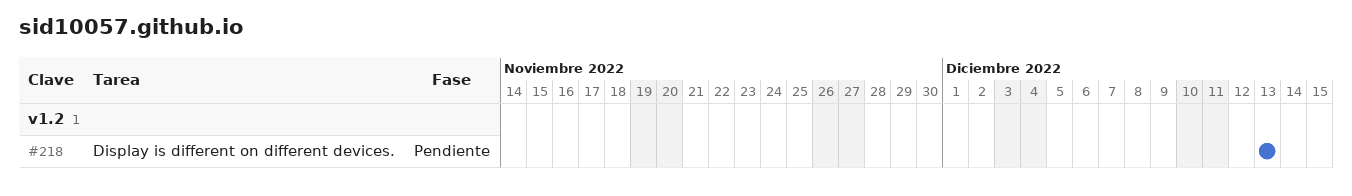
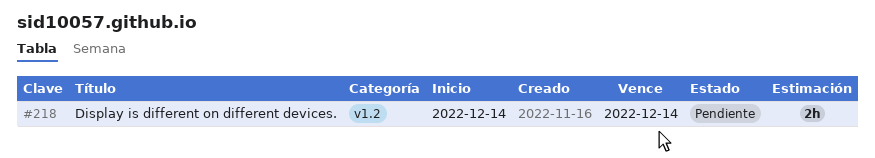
#218, start: Dec 13 -> Dec 14
#218, due: Dec 13 -> Dec 14

